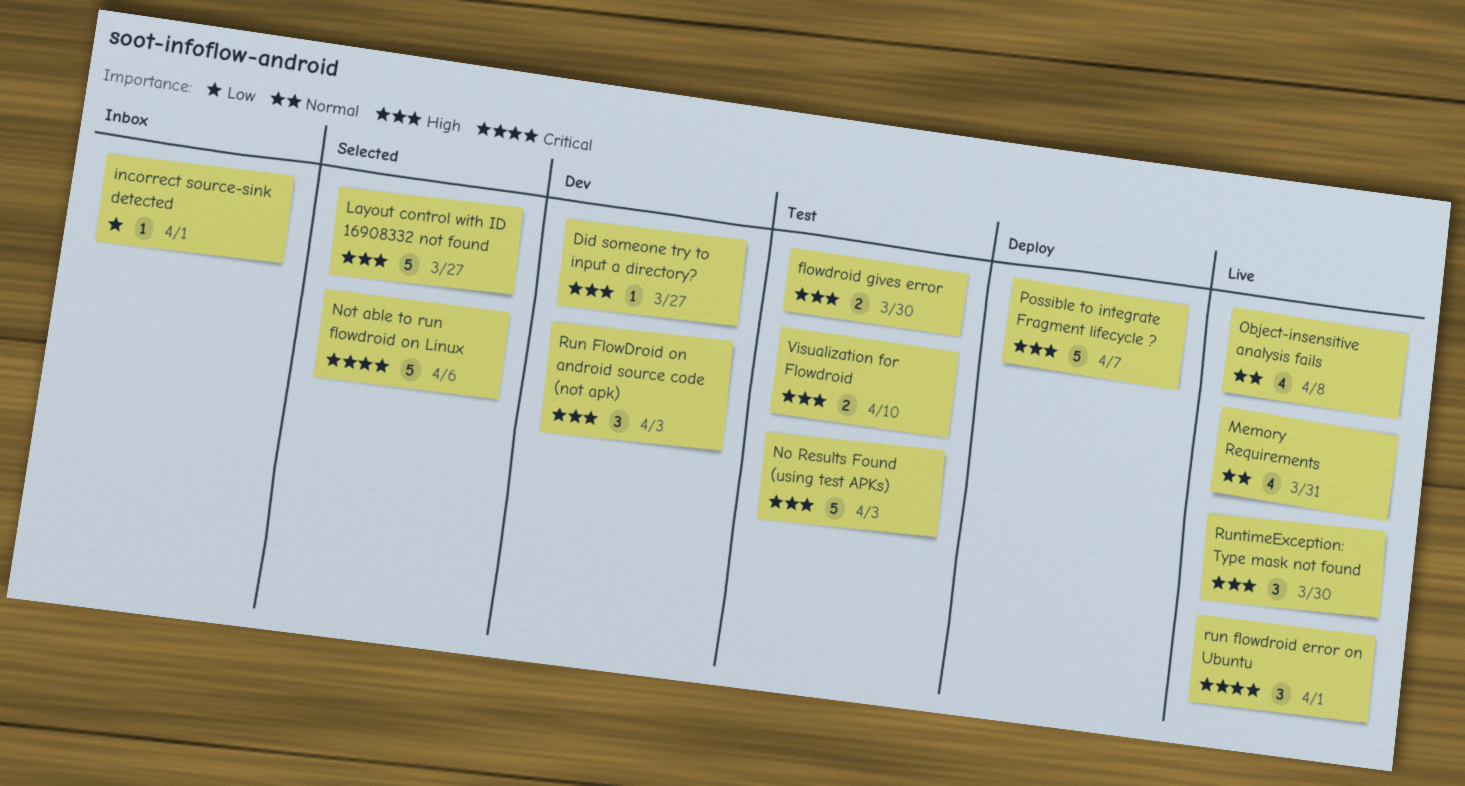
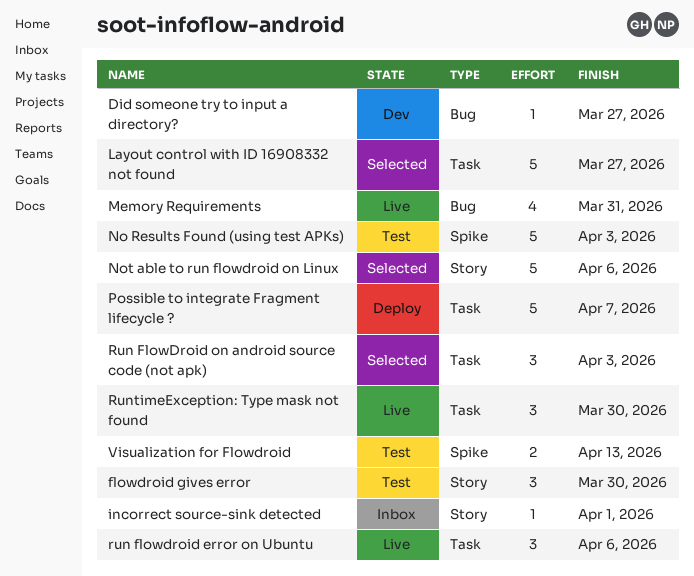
flowdroid gives error, estimate: 2 -> 3
Object-insensitive analysis fails: present -> none
run flowdroid error on Ubuntu, due: Apr 1 -> Apr 6
Run FlowDroid on android source code (not apk), status: Dev -> Selected
Visualization for Flowdroid, due: Apr 10 -> Apr 13

